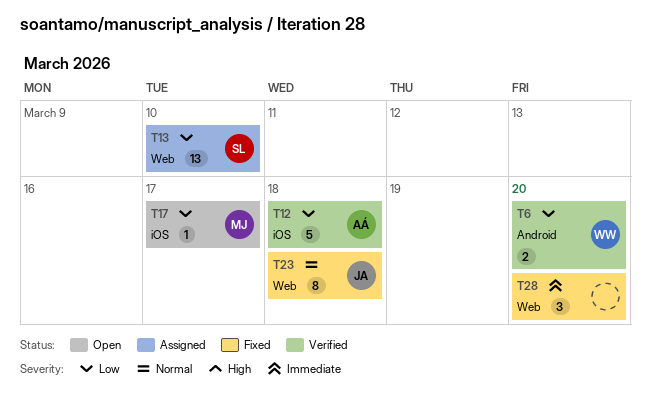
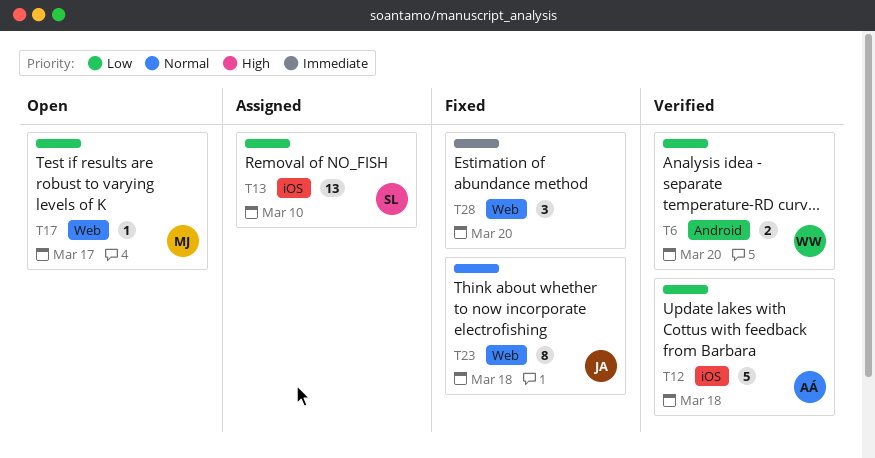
T13, label: Web -> iOS
T17, label: iOS -> Web

